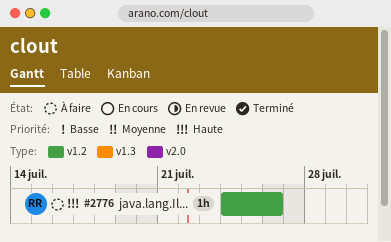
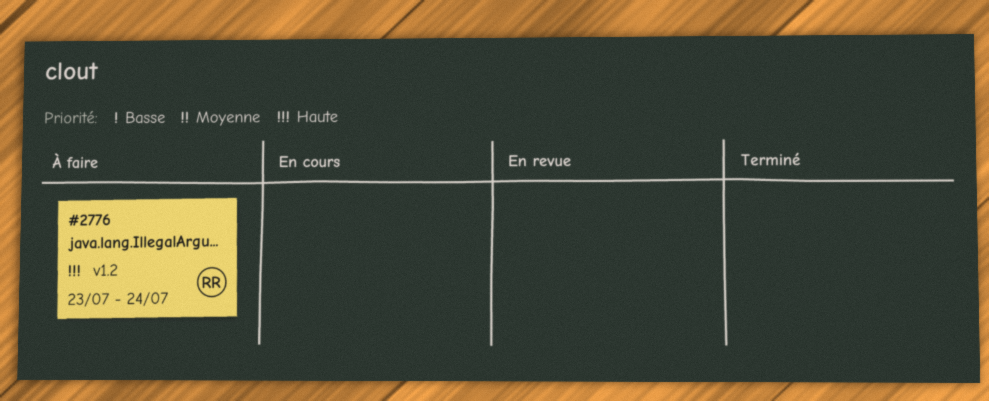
#2776, start: Jul 24 -> Jul 23
#2776, due: Jul 26 -> Jul 24

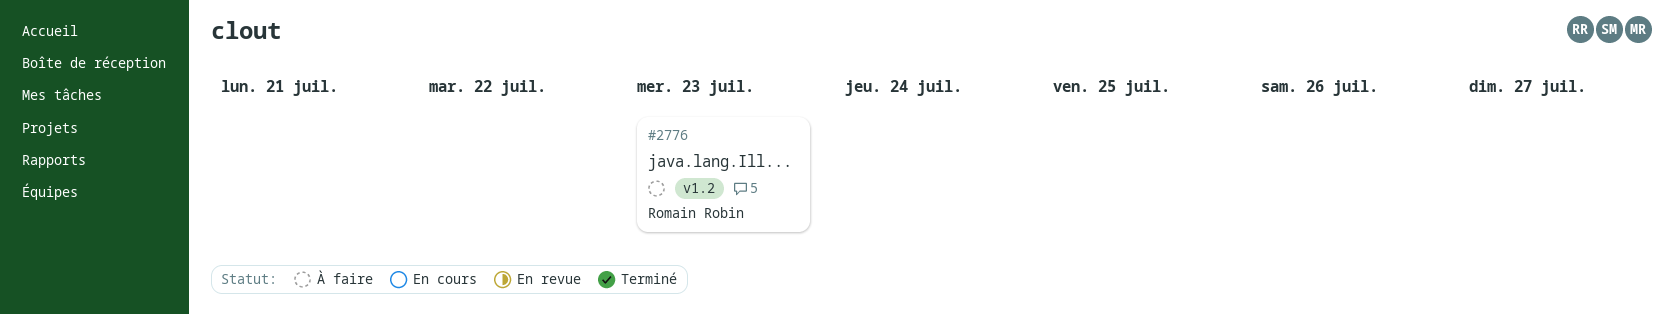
#2776, due: Jul 24 -> Jul 23

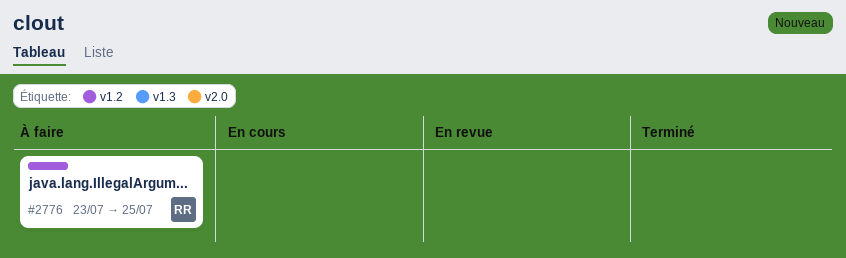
#2776, due: Jul 23 -> Jul 25

